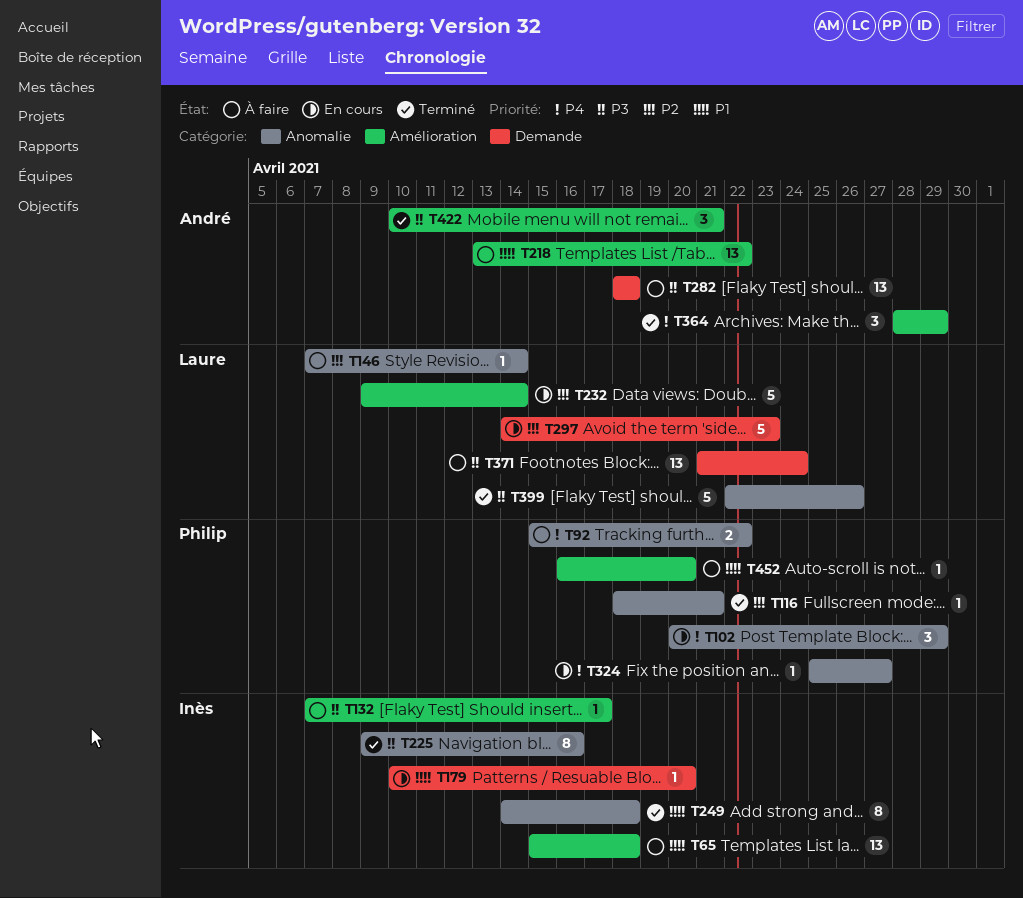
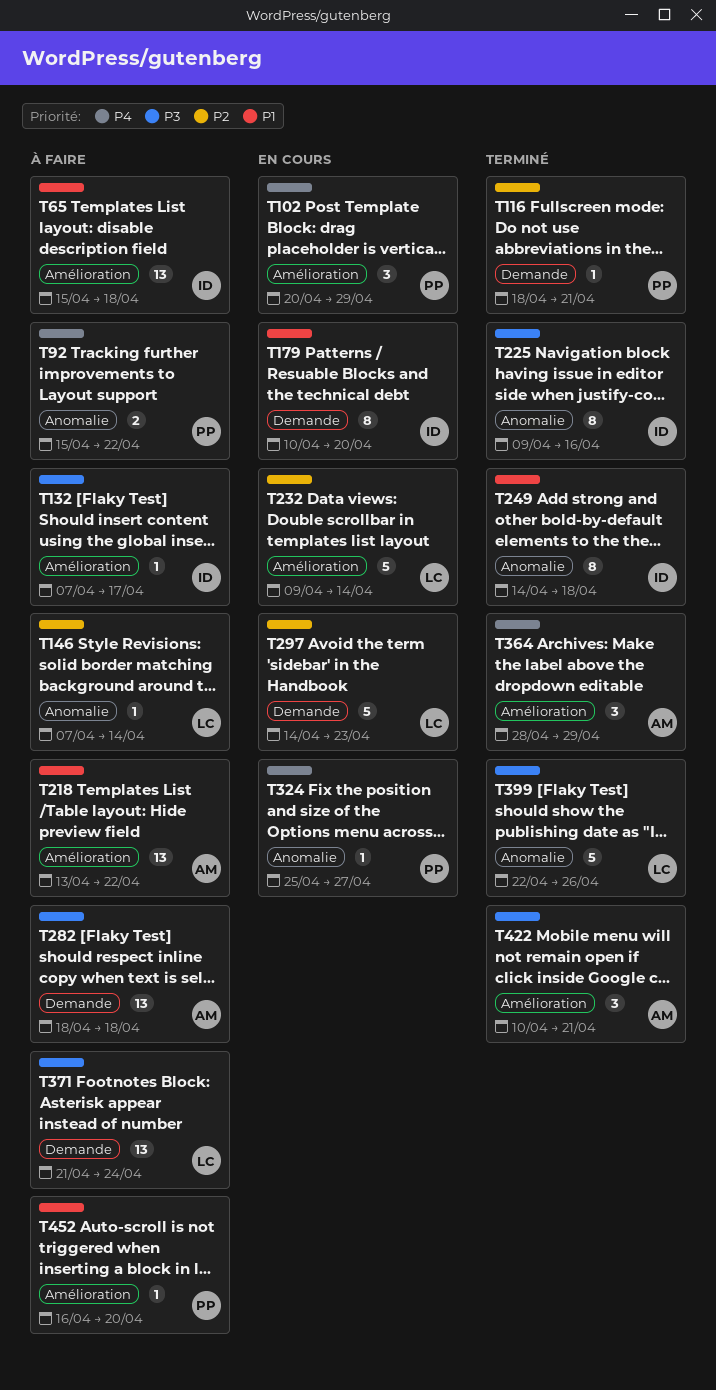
T102, label: Anomalie -> Amélioration
T116, label: Anomalie -> Demande
T179, estimate: 1 -> 8

